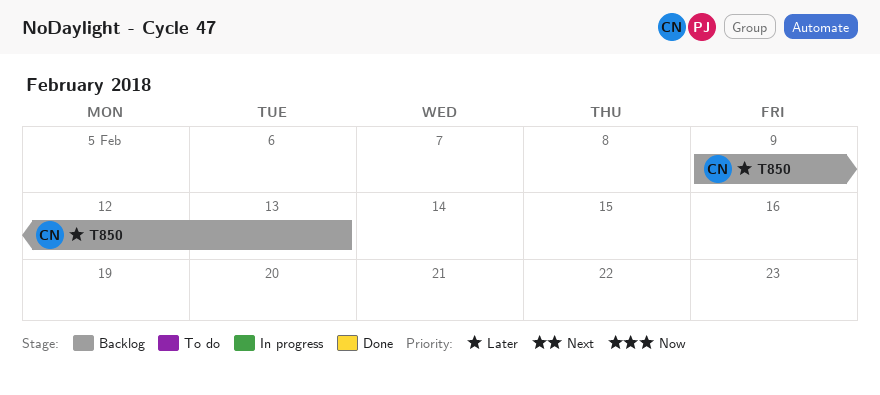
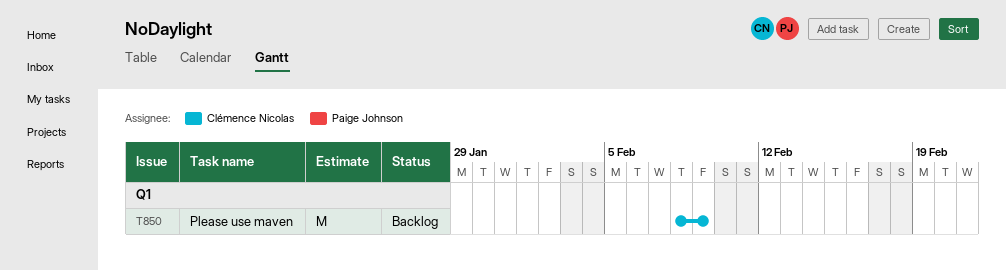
T850, start: Feb 9 -> Feb 8
T850, due: Feb 13 -> Feb 9

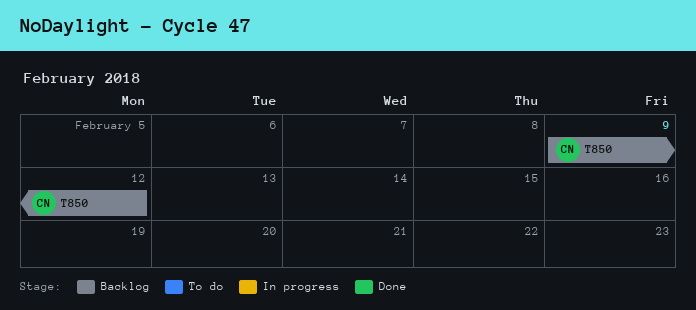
T850, start: Feb 8 -> Feb 9
T850, due: Feb 9 -> Feb 12

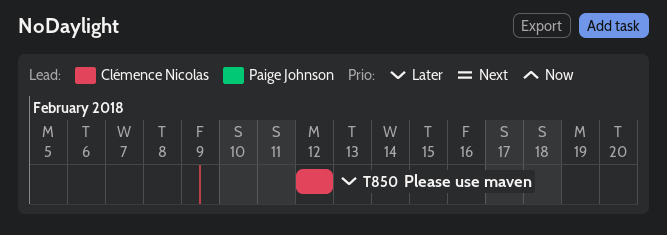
T850, start: Feb 9 -> Feb 12

